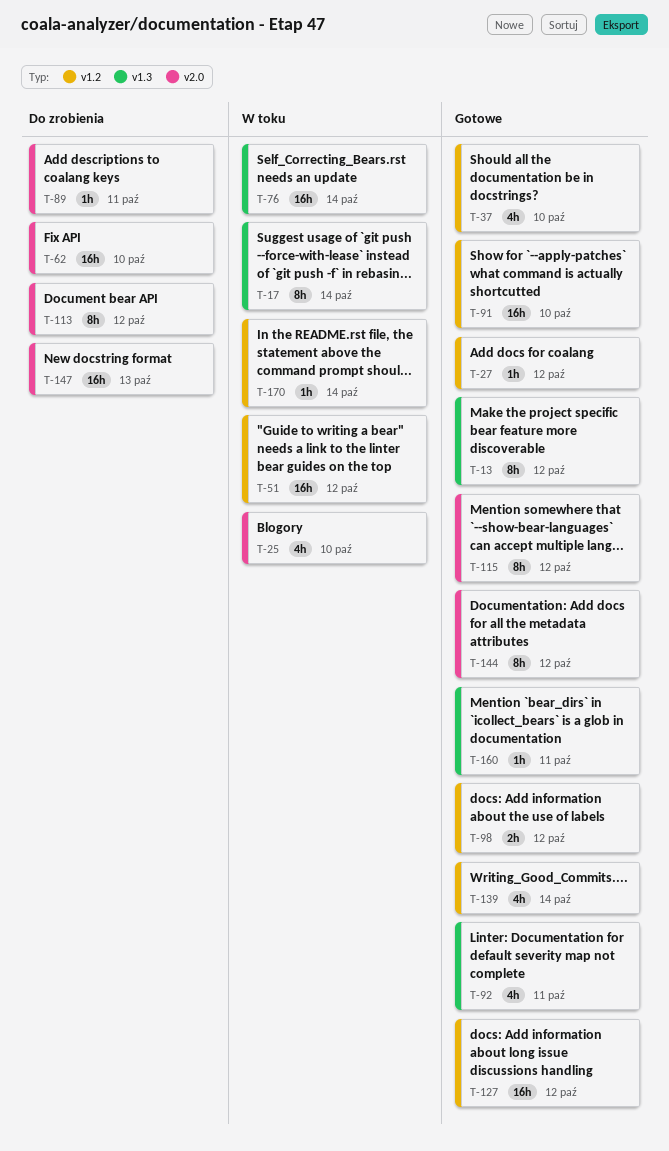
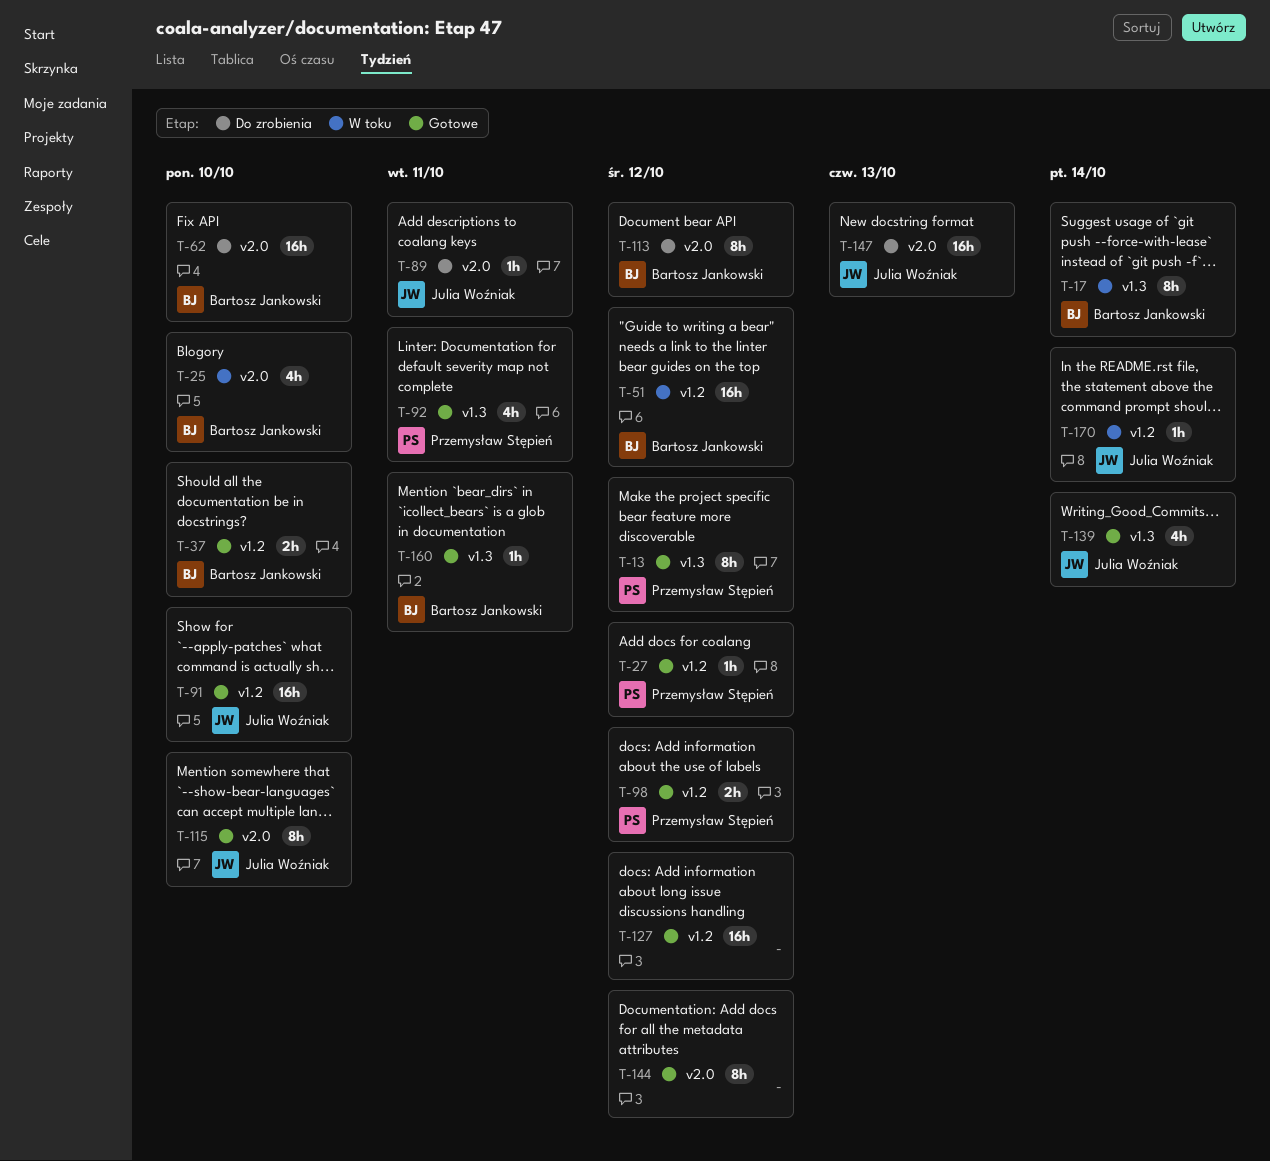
T-37, estimate: 4h -> 2h
T-76: present -> none
T-115, due: Oct 12 -> Oct 10
T-139, label: v1.2 -> v1.3

